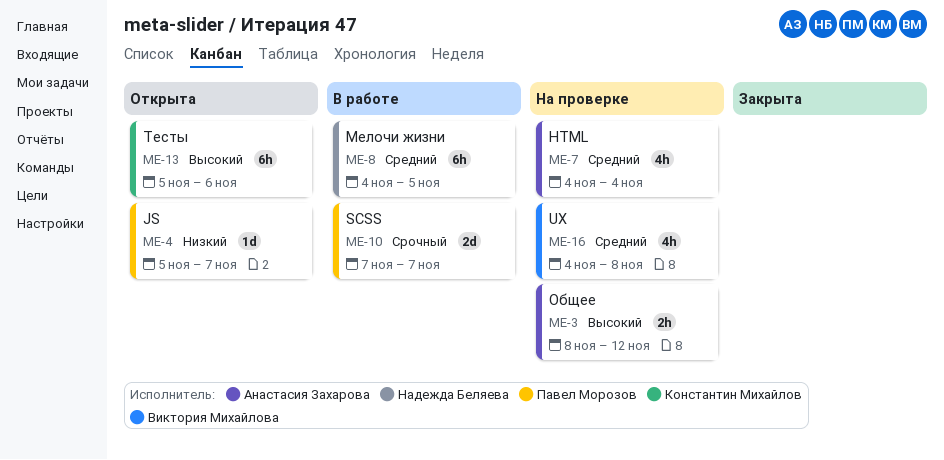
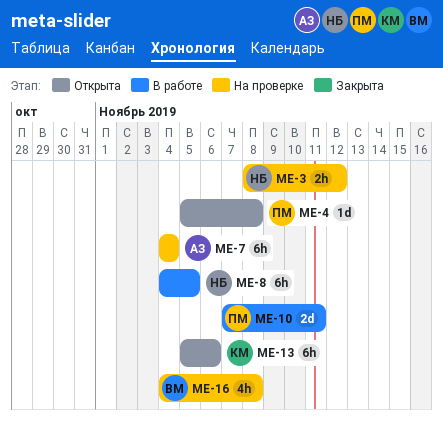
ME-3, owner: Анастасия Захарова -> Надежда Беляева
ME-4, due: Nov 7 -> Nov 8
ME-7, estimate: 4h -> 6h
ME-10, due: Nov 7 -> Nov 11

